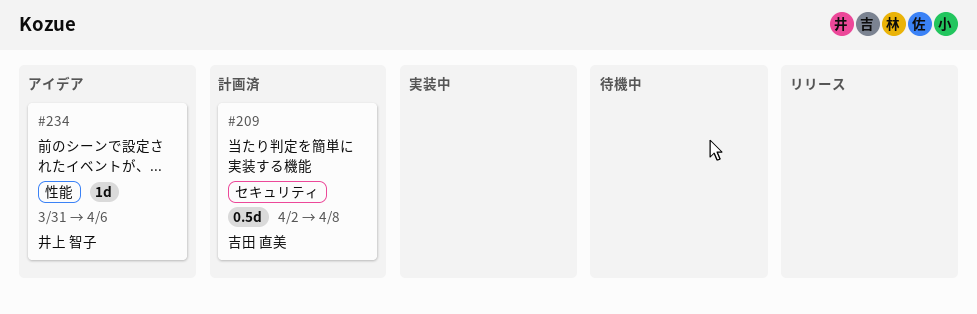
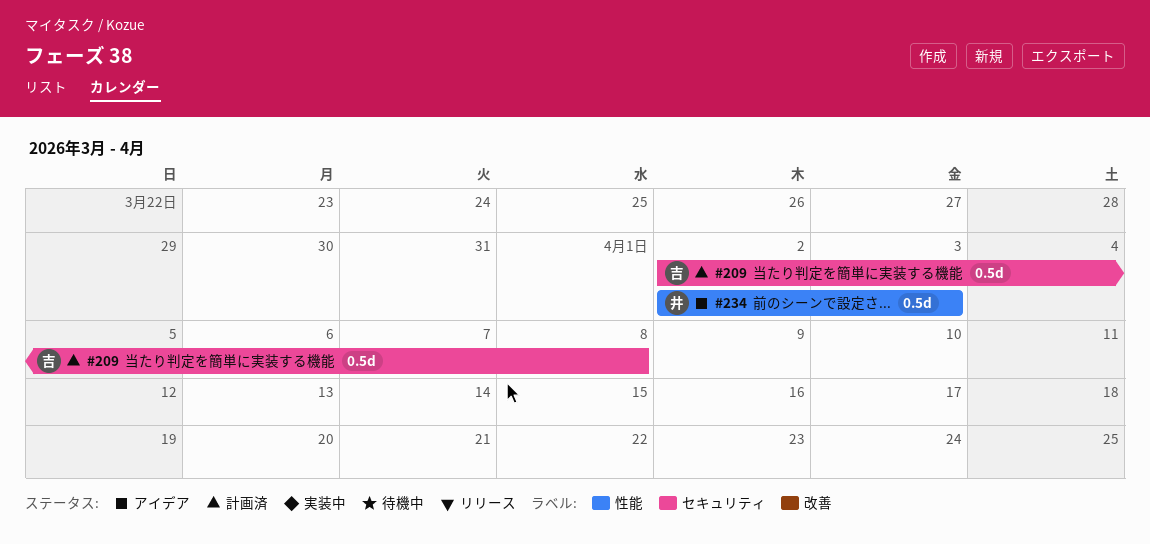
#234, estimate: 1d -> 0.5d
#234, start: Mar 31 -> Apr 2
#234, due: Apr 6 -> Apr 3

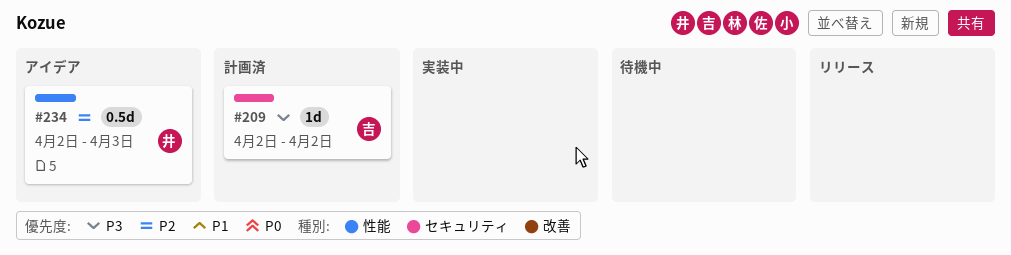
#209, estimate: 0.5d -> 1d
#209, due: Apr 8 -> Apr 2

